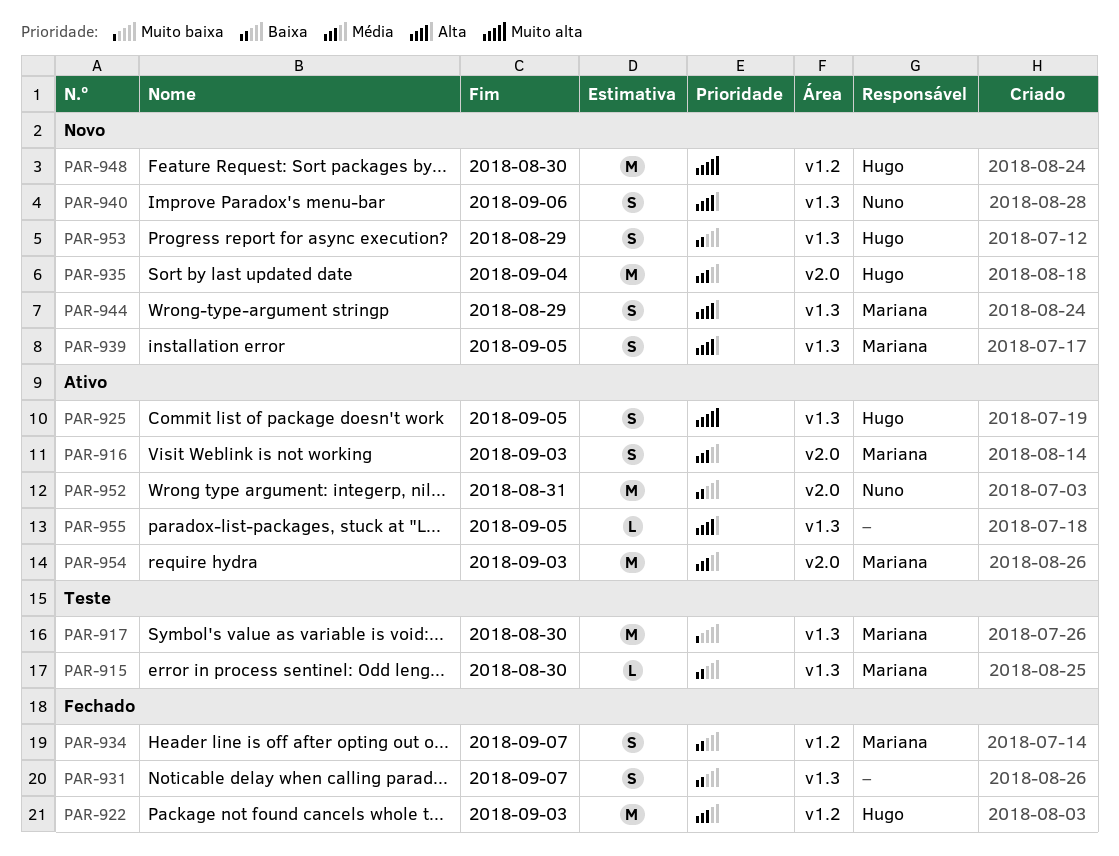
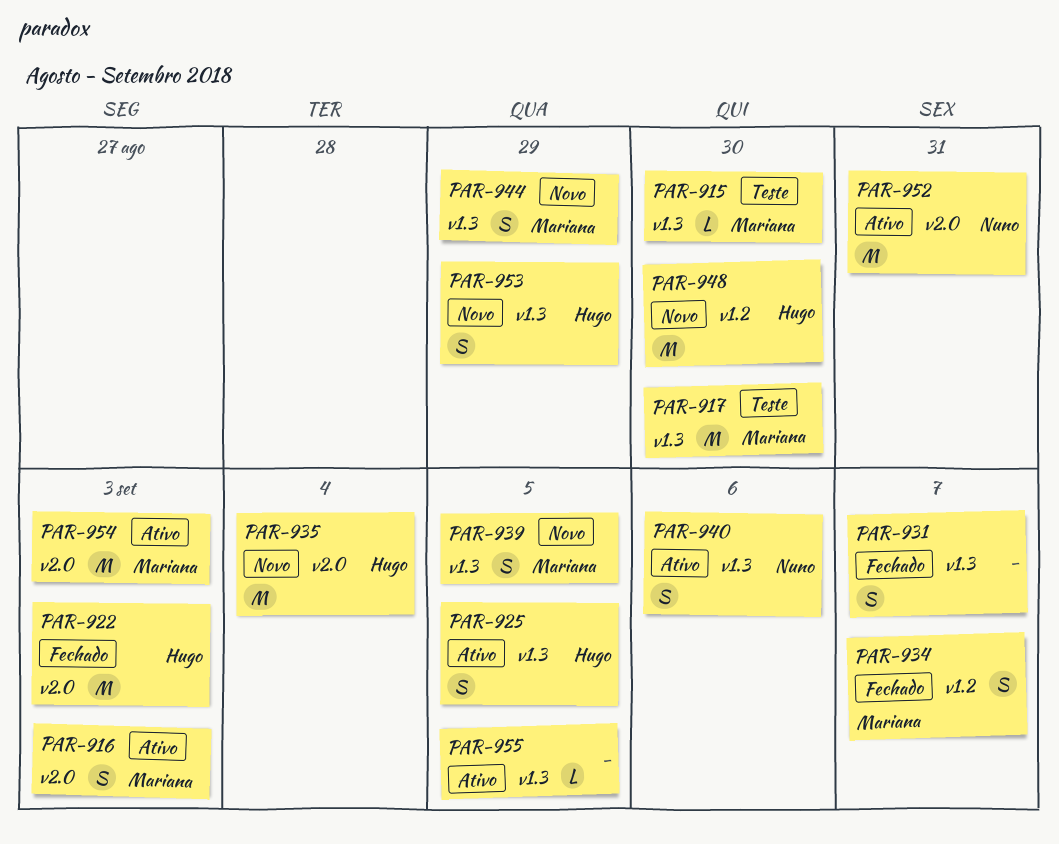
PAR-922, label: v1.2 -> v2.0
PAR-940, status: Novo -> Ativo

